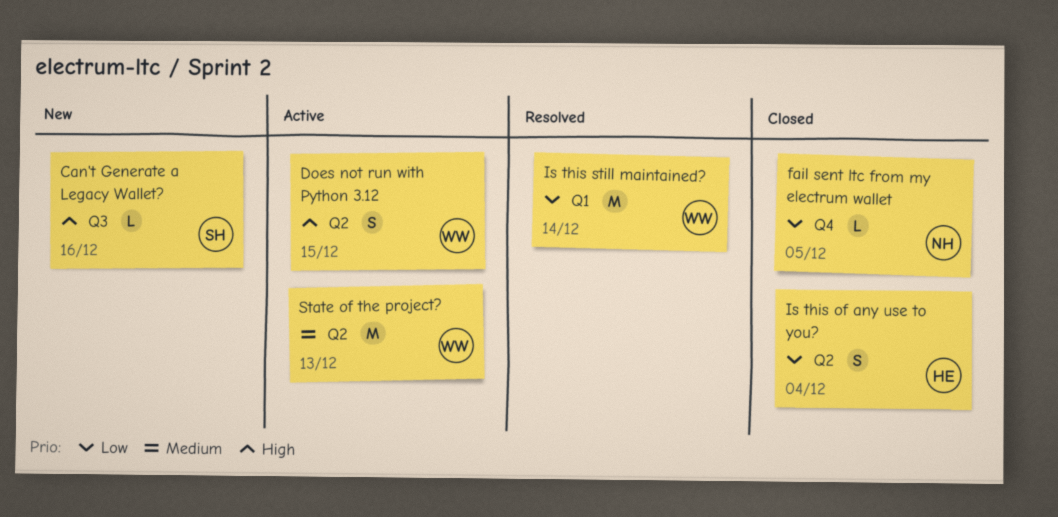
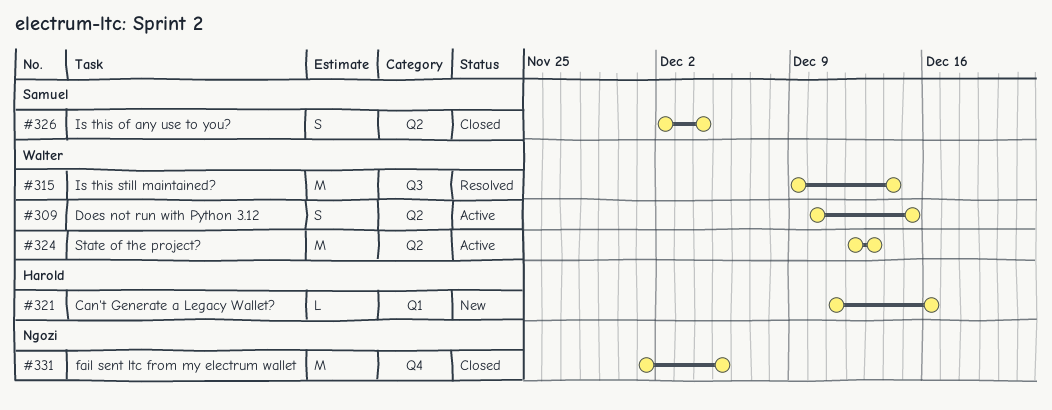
Can't Generate a Legacy Wallet?, owner: Samuel -> Harold
Can't Generate a Legacy Wallet?, label: Q3 -> Q1
fail sent ltc from my electrum wallet, estimate: L -> M
Is this of any use to you?, owner: Harold -> Samuel
Is this still maintained?, label: Q1 -> Q3

